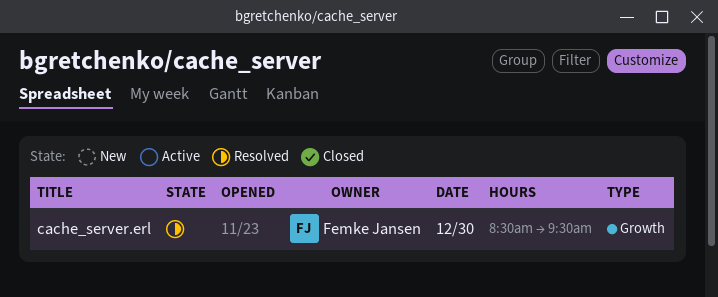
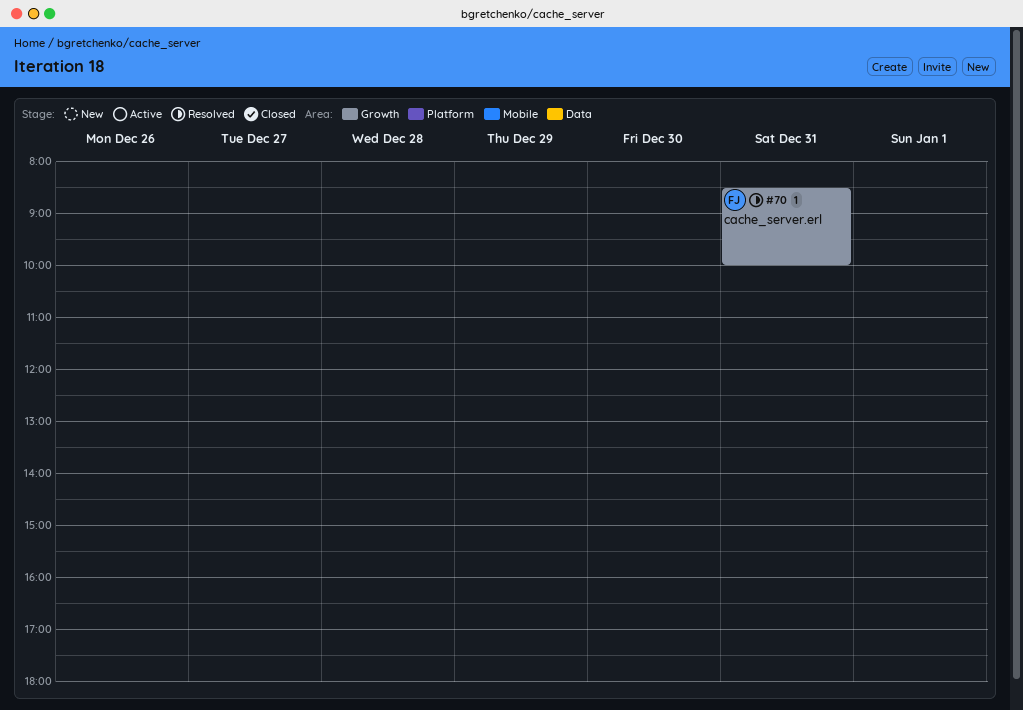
cache_server.erl, day: Dec 30 -> Dec 31
cache_server.erl, ends: 09:30 -> 10:00

